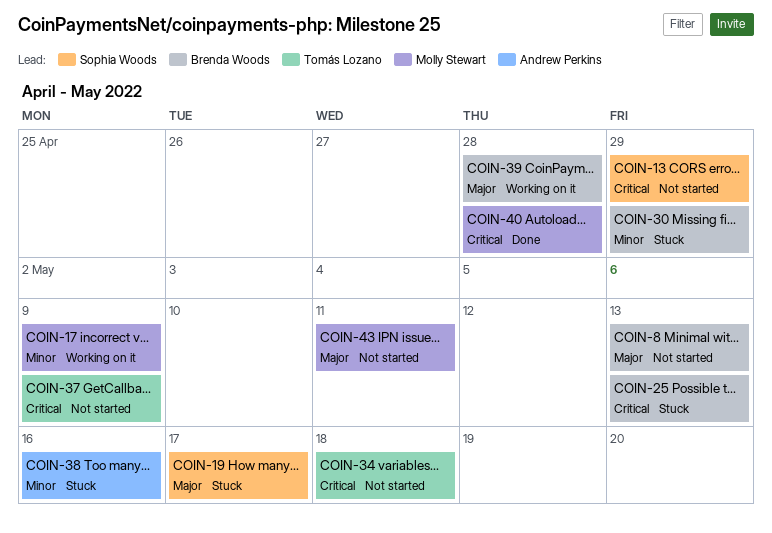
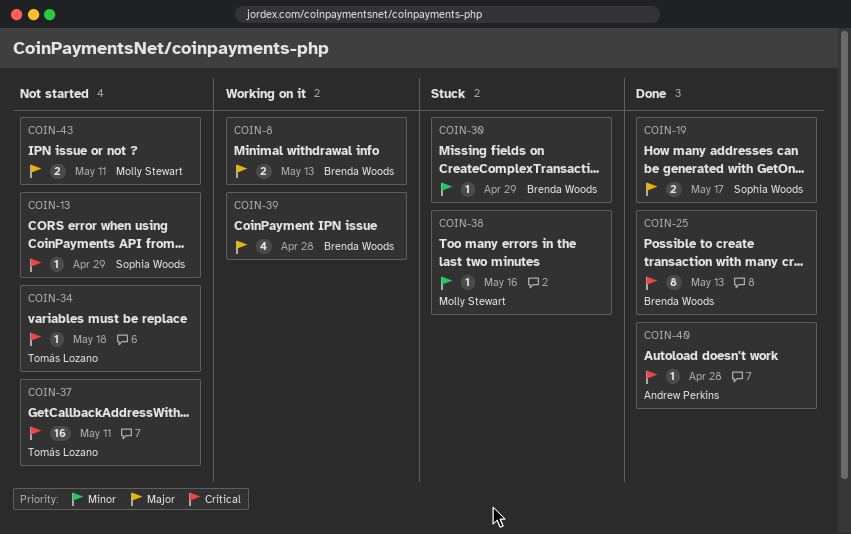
COIN-8, status: Not started -> Working on it
COIN-17: present -> none
COIN-19, status: Stuck -> Done
COIN-25, status: Stuck -> Done
COIN-37, due: May 9 -> May 11
COIN-38, owner: Andrew Perkins -> Molly Stewart
COIN-40, owner: Molly Stewart -> Andrew Perkins

